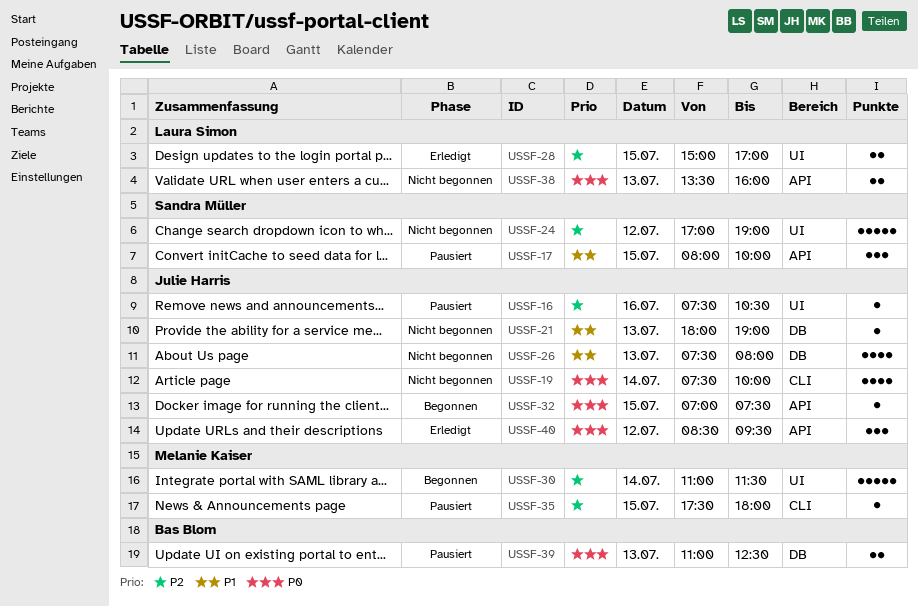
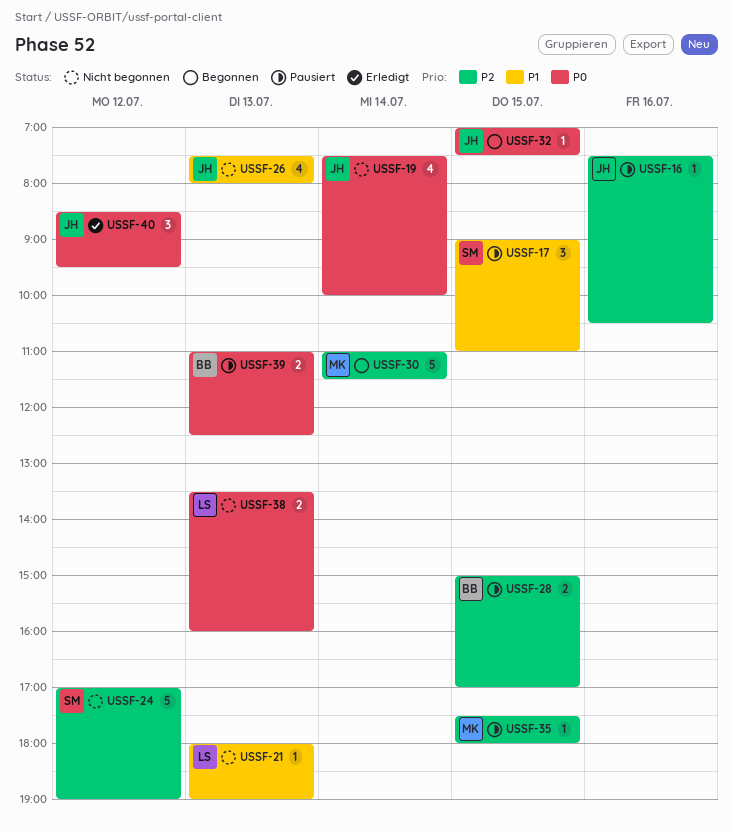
USSF-17, begins: 08:00 -> 09:00
USSF-17, ends: 10:00 -> 11:00
USSF-21, owner: Julie Harris -> Laura Simon
USSF-28, status: Erledigt -> Pausiert
USSF-28, owner: Laura Simon -> Bas Blom

